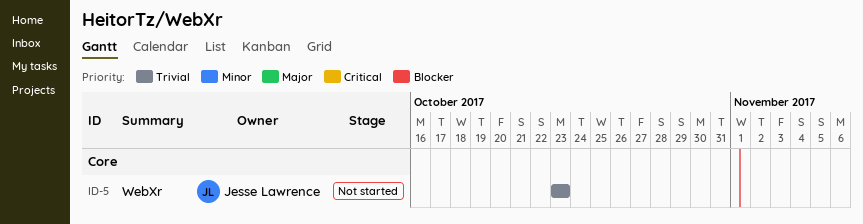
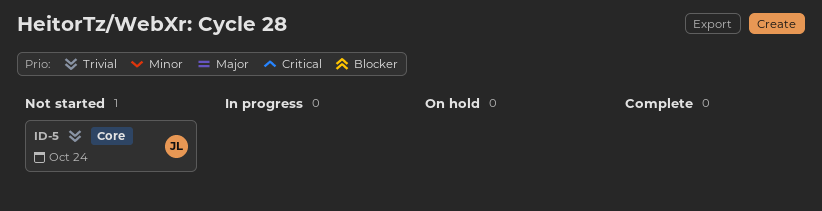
ID-5, due: Oct 23 -> Oct 24

